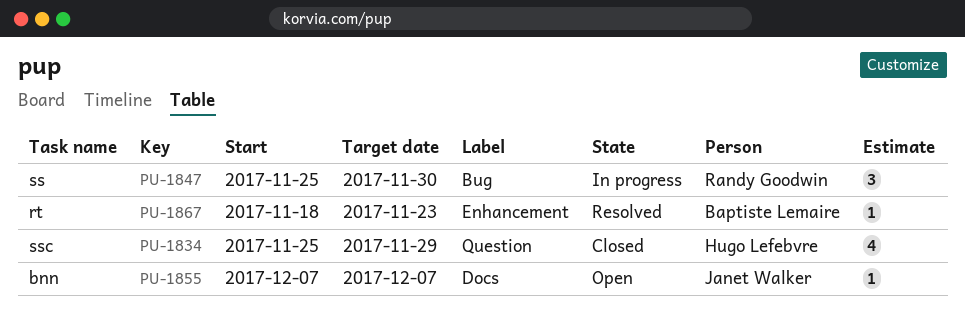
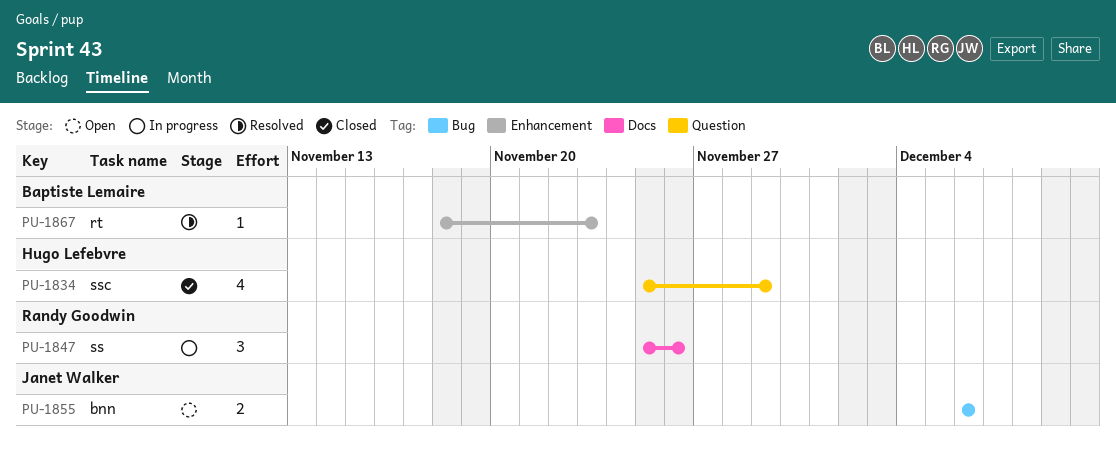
PU-1847, label: Bug -> Docs
PU-1847, due: Nov 30 -> Nov 26
PU-1855, label: Docs -> Bug
PU-1855, estimate: 1 -> 2
PU-1855, start: Dec 7 -> Dec 6
PU-1855, due: Dec 7 -> Dec 6

